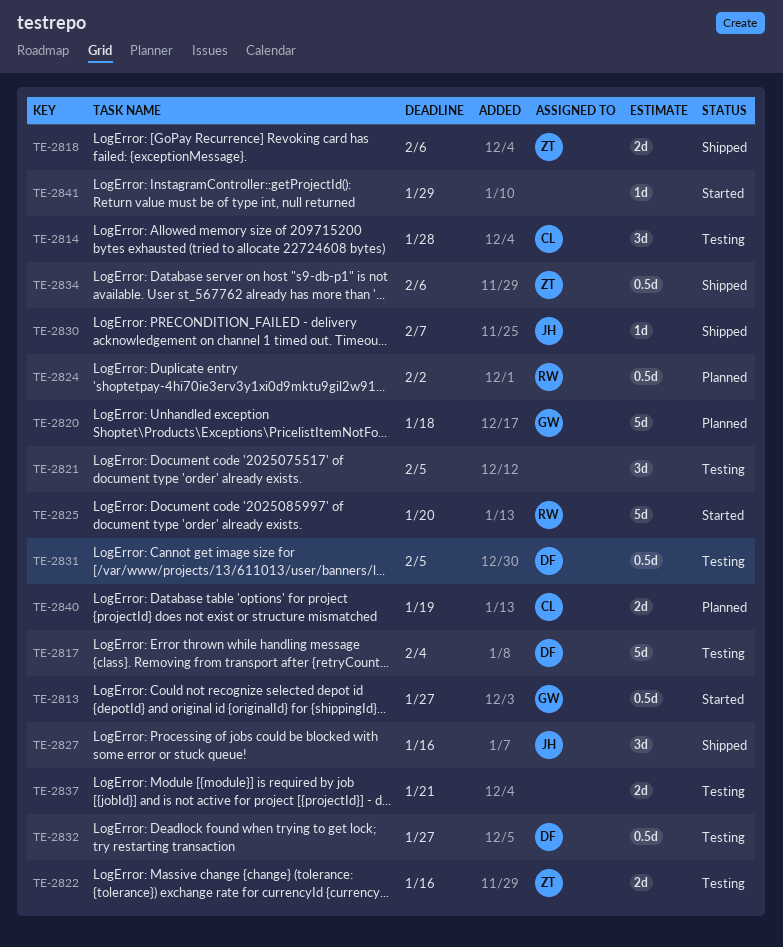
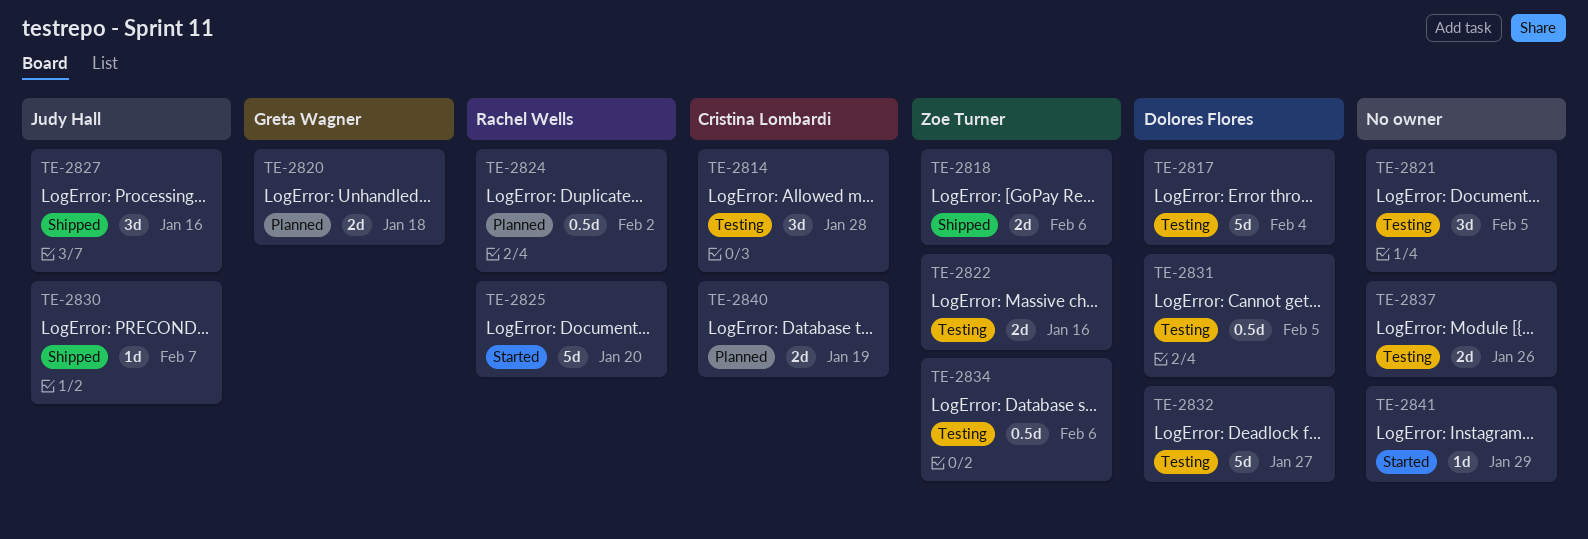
TE-2813: present -> none
TE-2820, estimate: 5d -> 2d
TE-2832, estimate: 0.5d -> 5d
TE-2834, status: Shipped -> Testing
TE-2837, due: Jan 21 -> Jan 26

